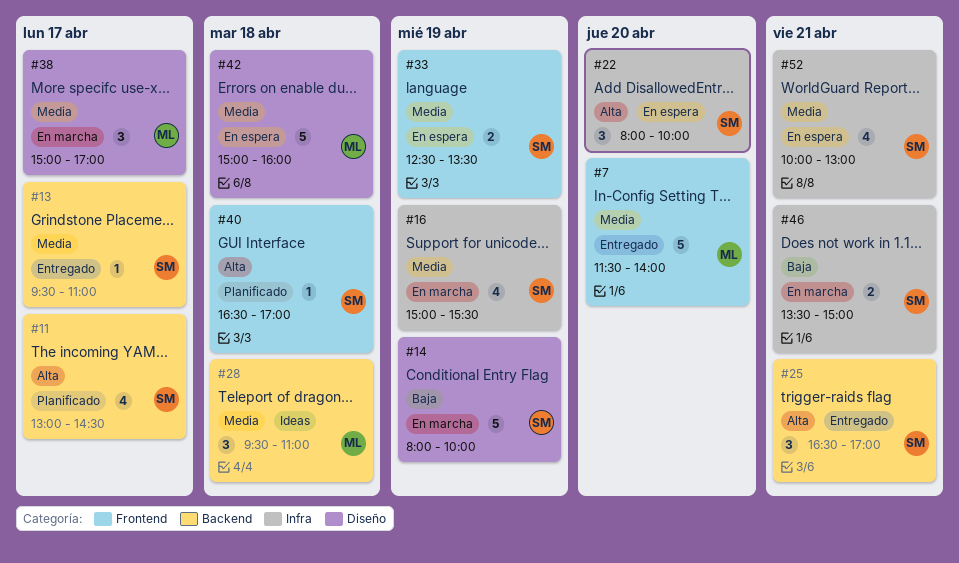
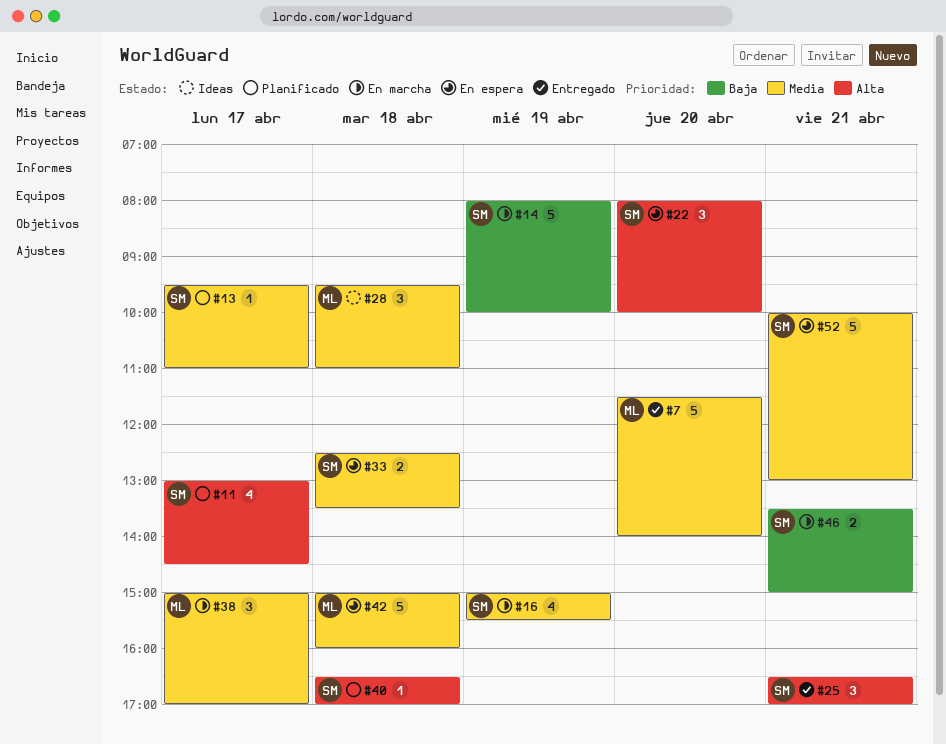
#13, status: Entregado -> Planificado
#33, day: Apr 19 -> Apr 18
#52, estimate: 4 -> 5

